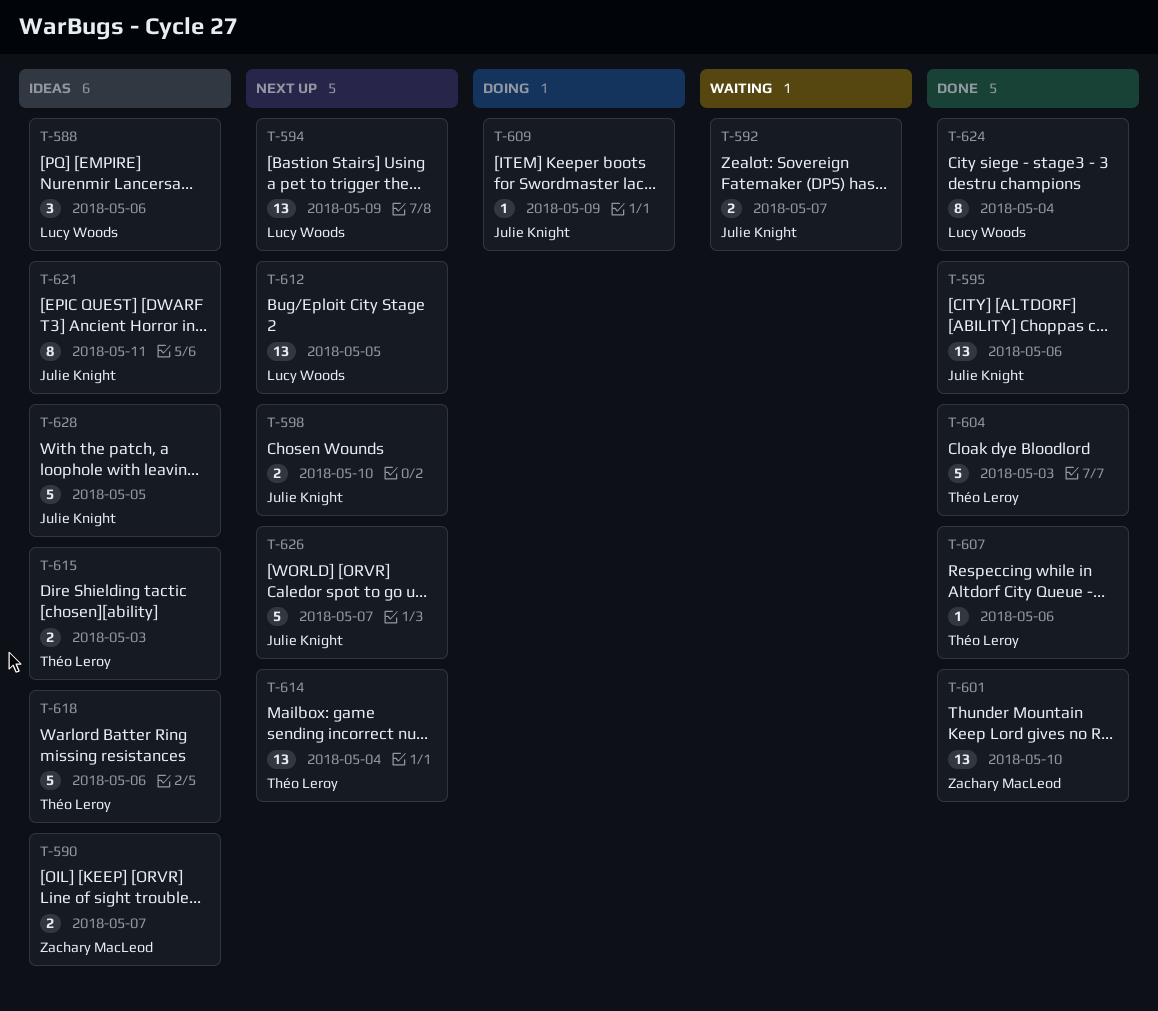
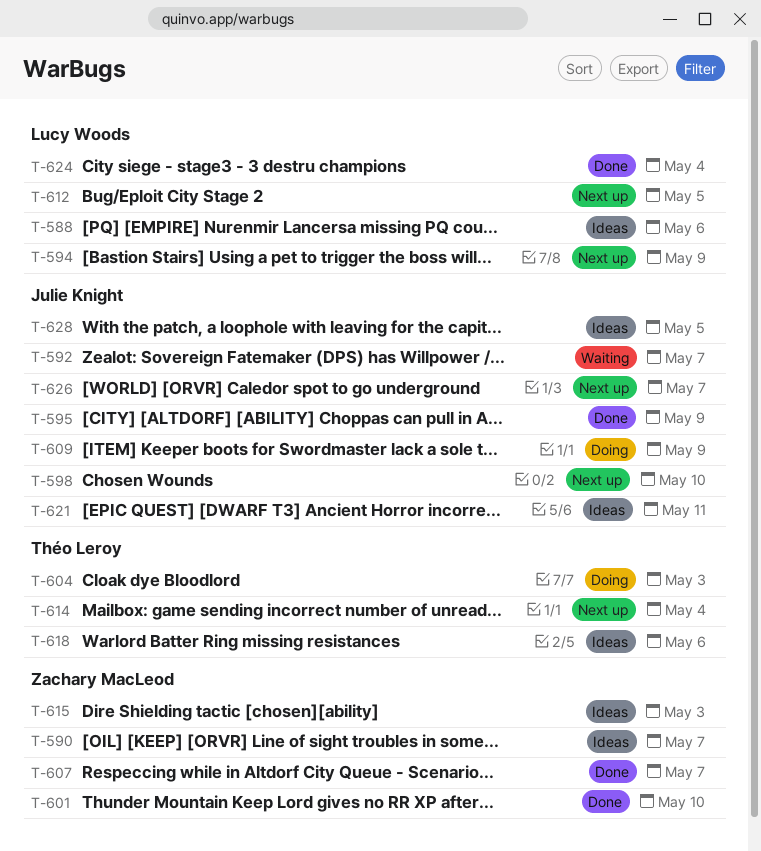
T-595, due: May 6 -> May 9
T-604, status: Done -> Doing
T-607, owner: Théo Leroy -> Zachary MacLeod
T-607, due: May 6 -> May 7
T-615, owner: Théo Leroy -> Zachary MacLeod

